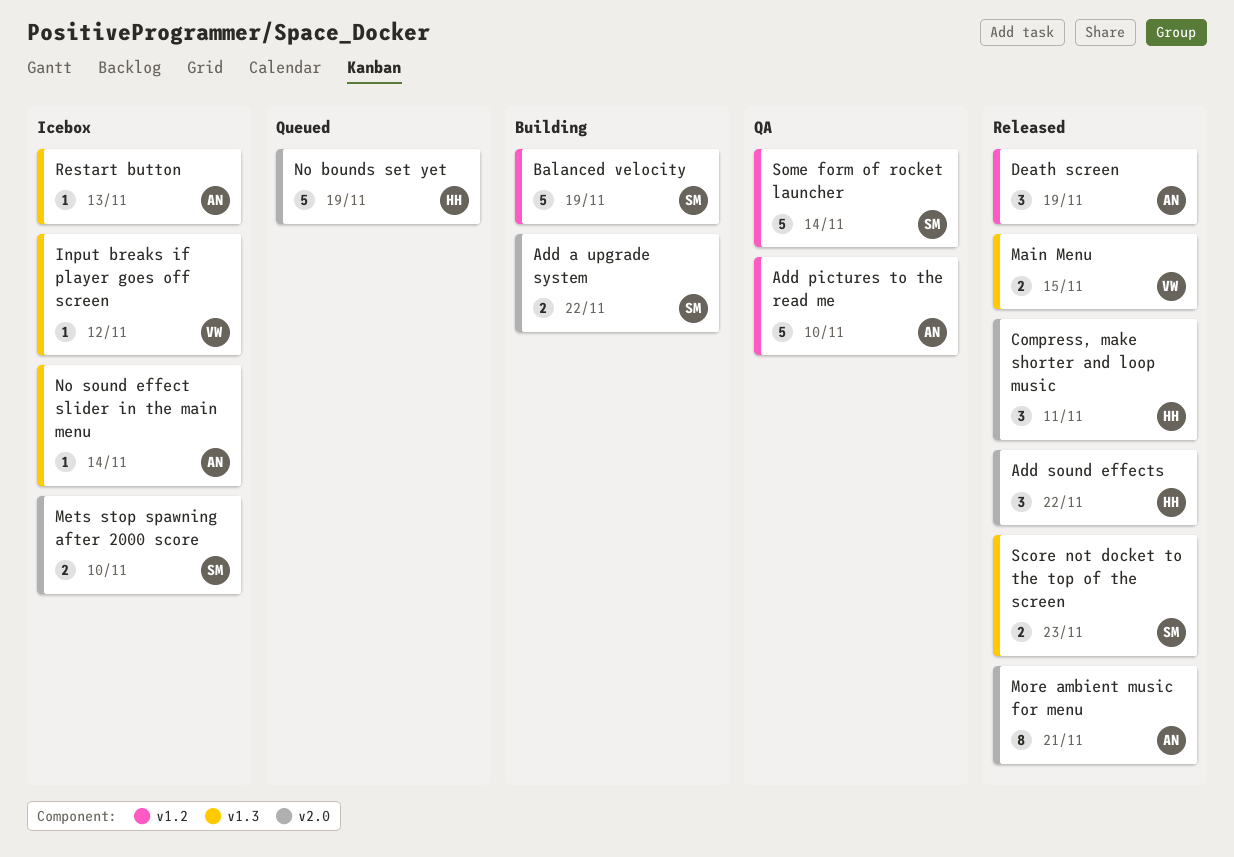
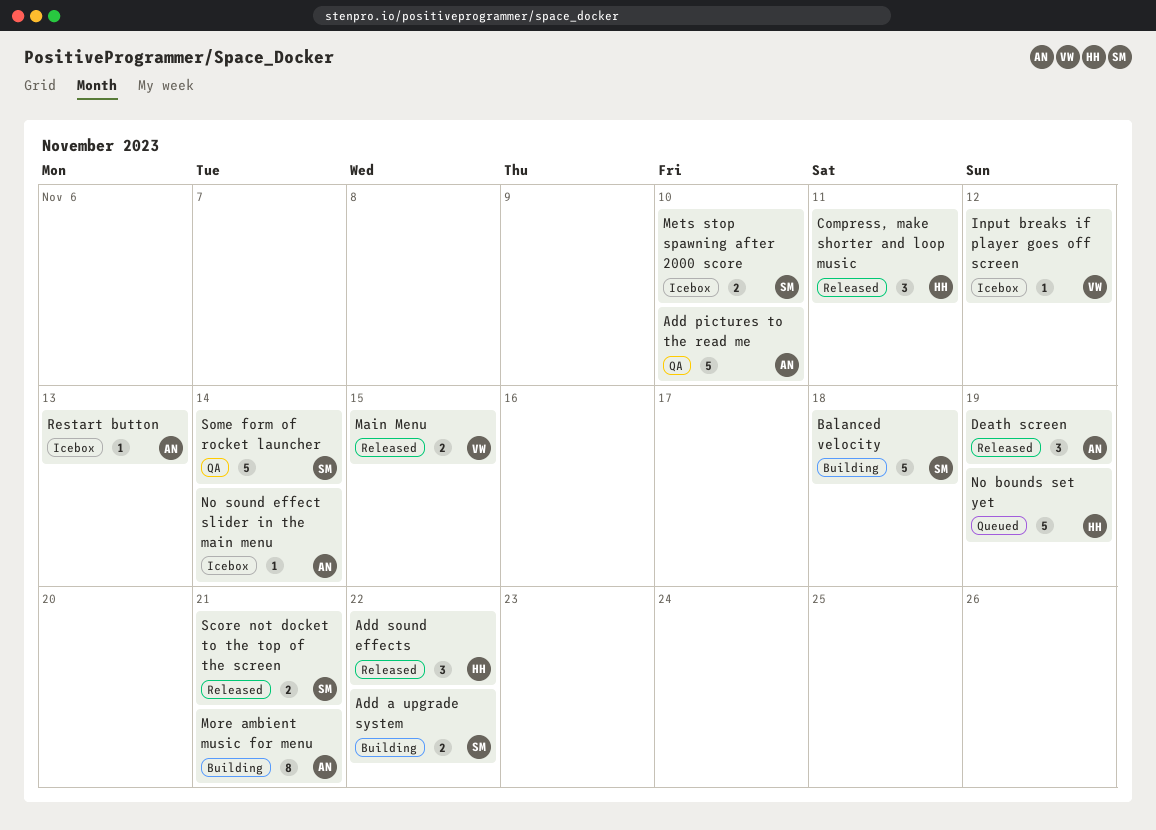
Balanced velocity, due: Nov 19 -> Nov 18
More ambient music for menu, status: Released -> Building
Score not docket to the top of the screen, due: Nov 23 -> Nov 21

